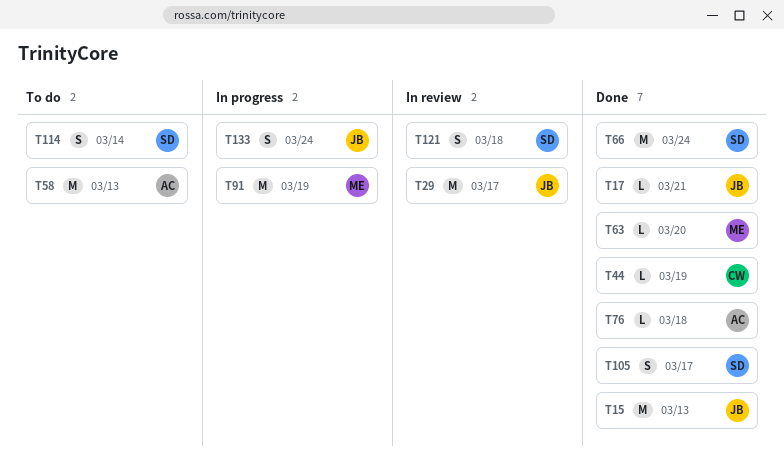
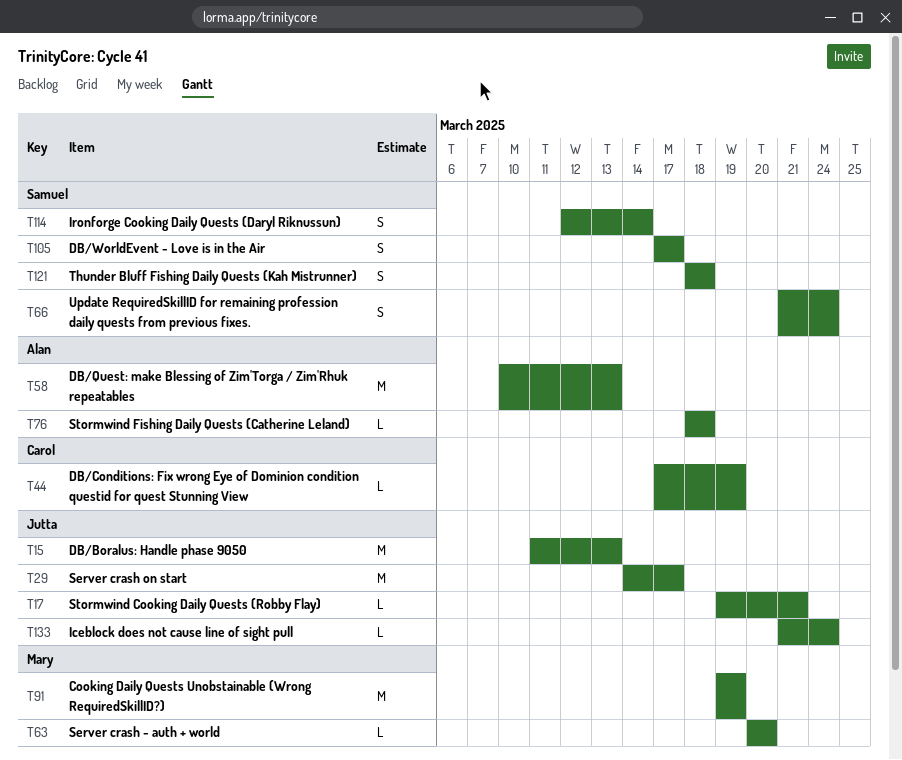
T66, estimate: M -> S
T133, estimate: S -> L

